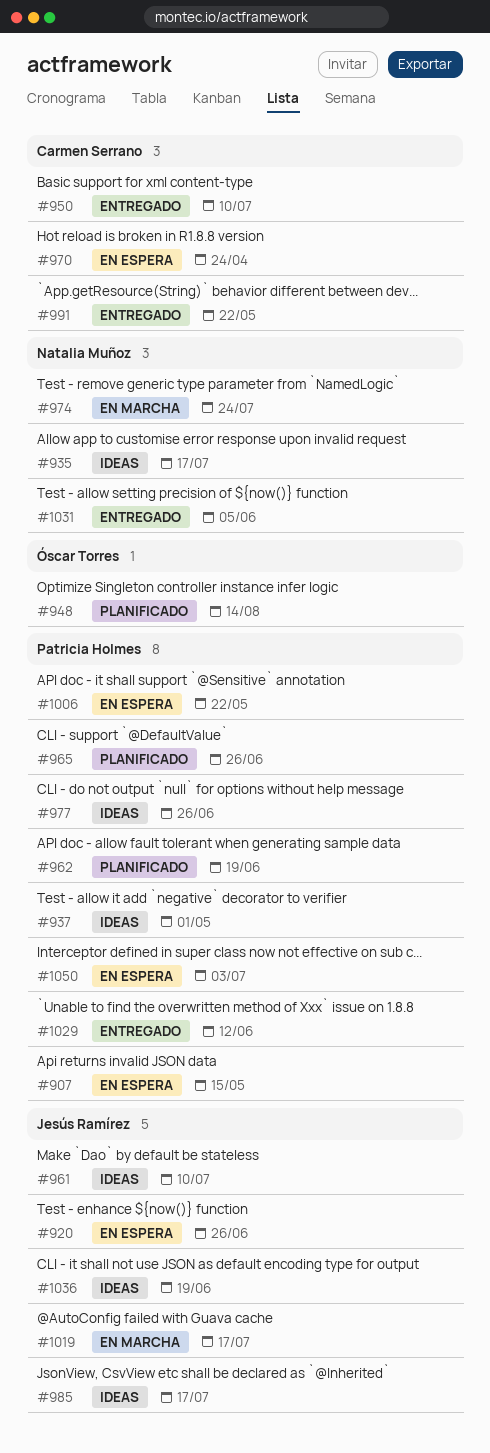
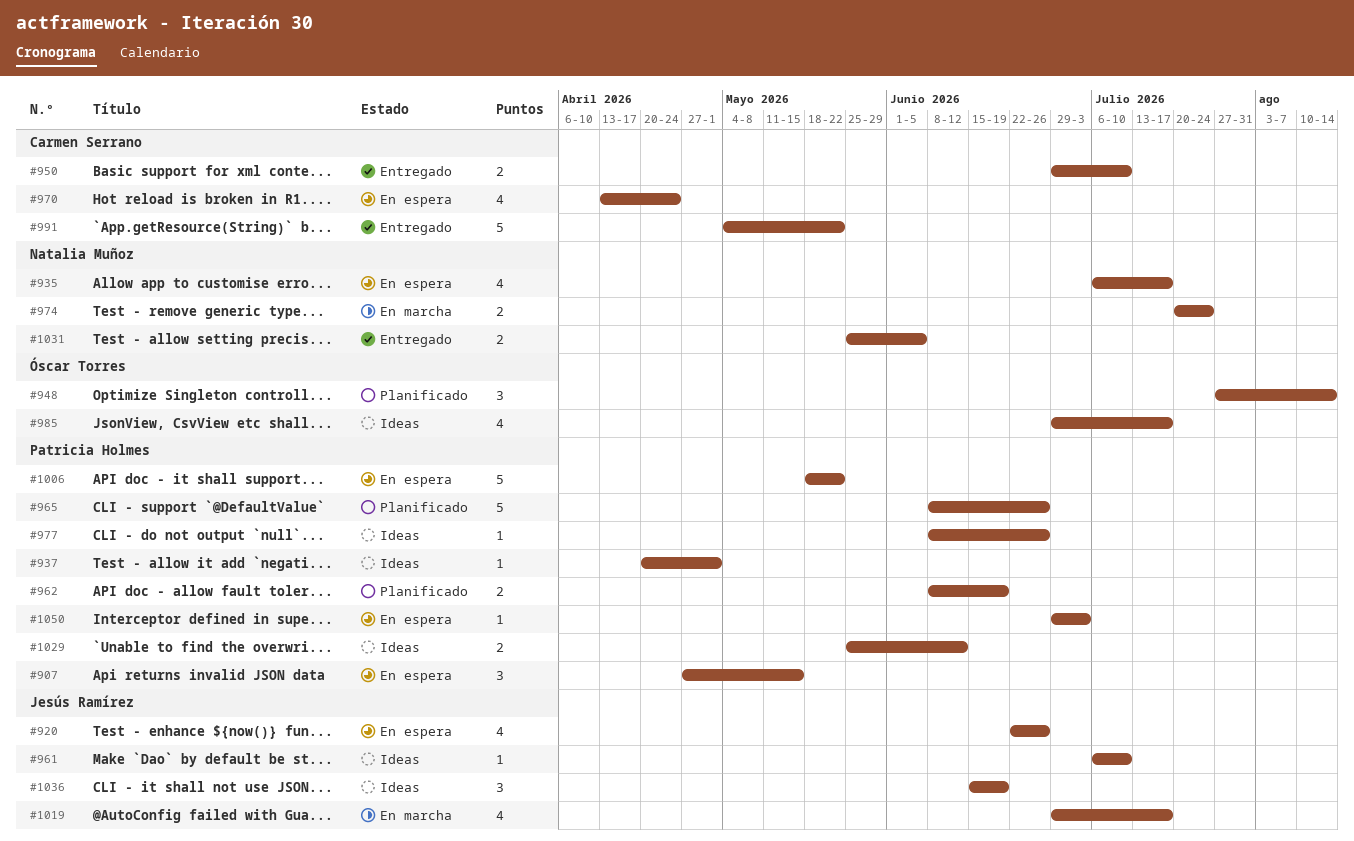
#935, status: Ideas -> En espera
#985, owner: Jesús Ramírez -> Óscar Torres
#1029, status: Entregado -> Ideas

